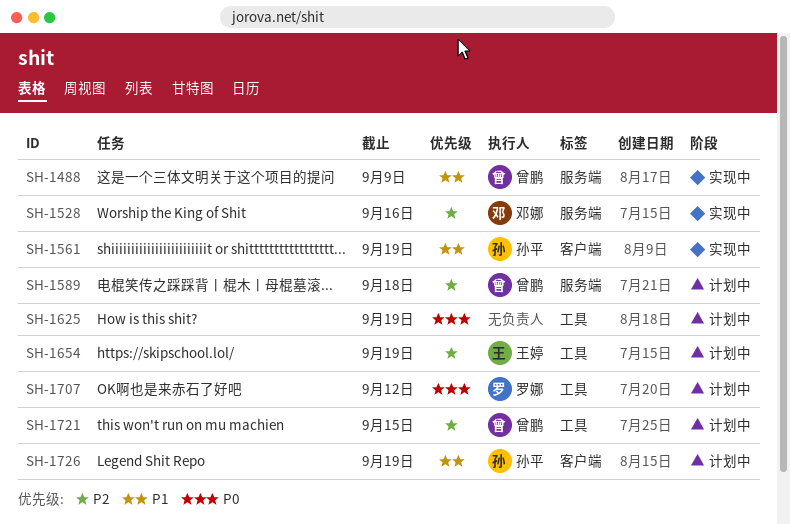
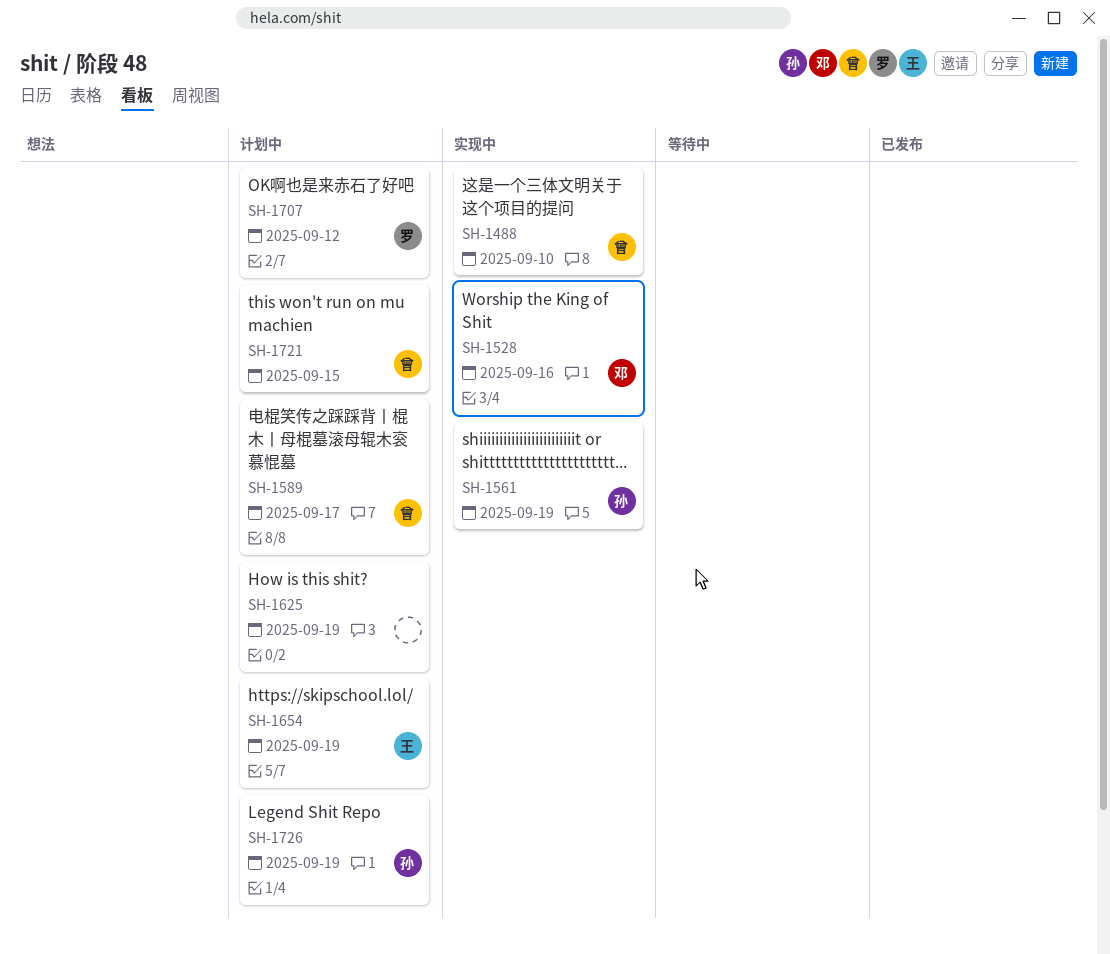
SH-1488, due: Sep 9 -> Sep 10
SH-1589, due: Sep 18 -> Sep 17

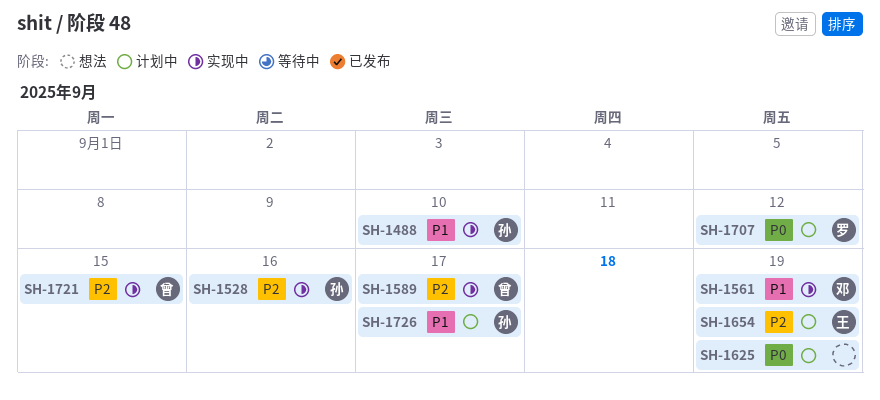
SH-1488, owner: 曾 -> 孙
SH-1528, owner: 邓 -> 孙
SH-1561, owner: 孙 -> 邓
SH-1589, status: 计划中 -> 实现中
SH-1721, status: 计划中 -> 实现中
SH-1726, due: Sep 19 -> Sep 17

